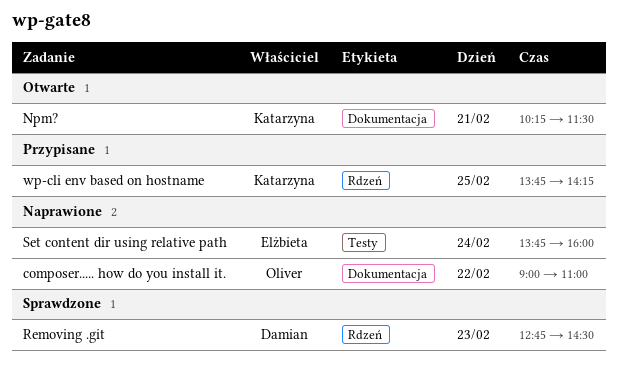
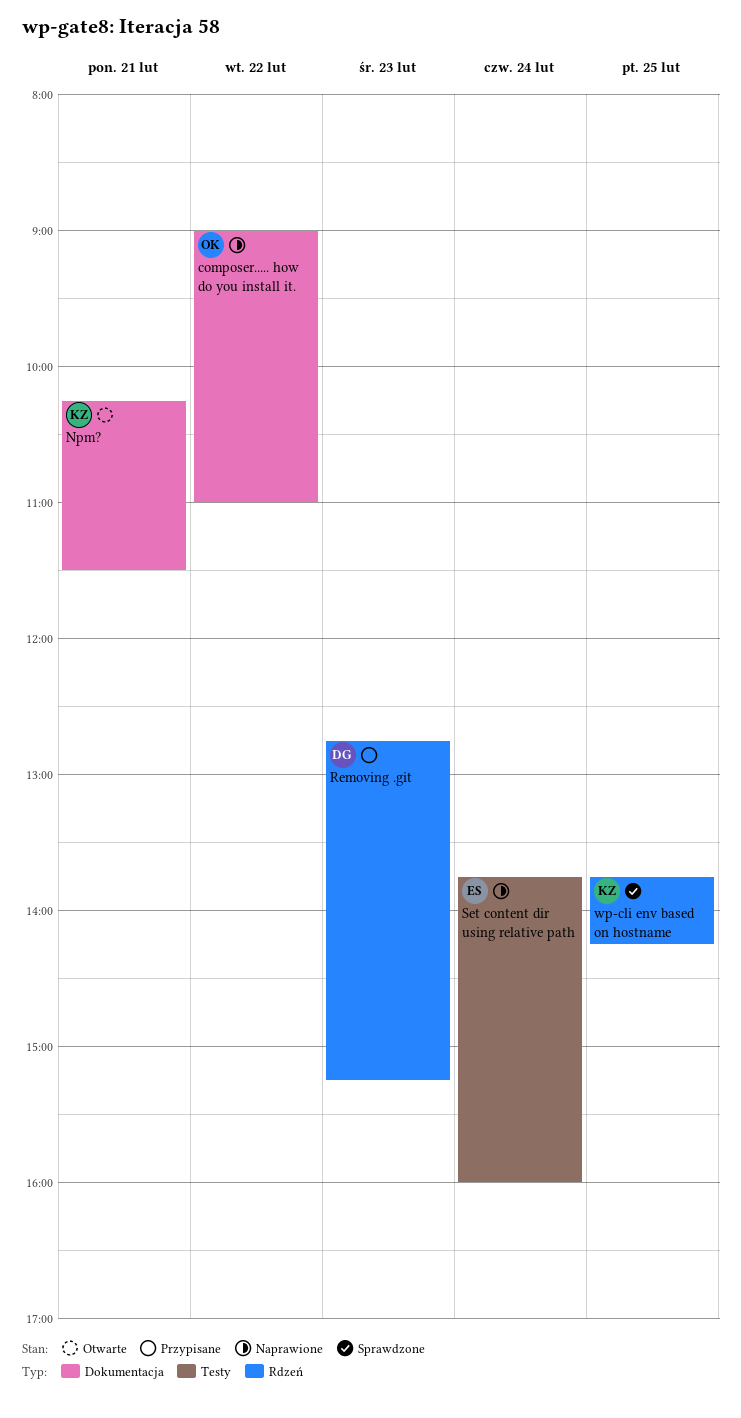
Removing .git, status: Sprawdzone -> Przypisane
Removing .git, ends: 14:30 -> 15:15
wp-cli env based on hostname, status: Przypisane -> Sprawdzone

